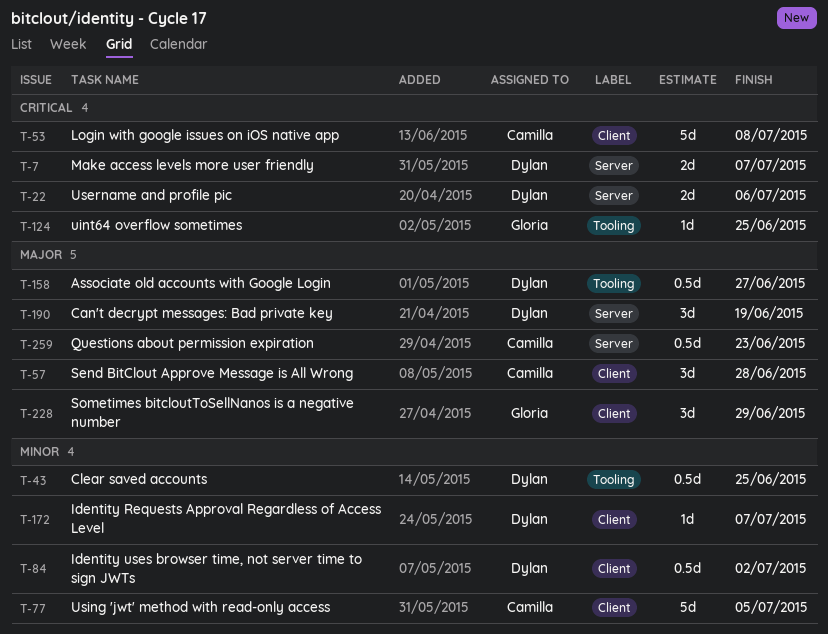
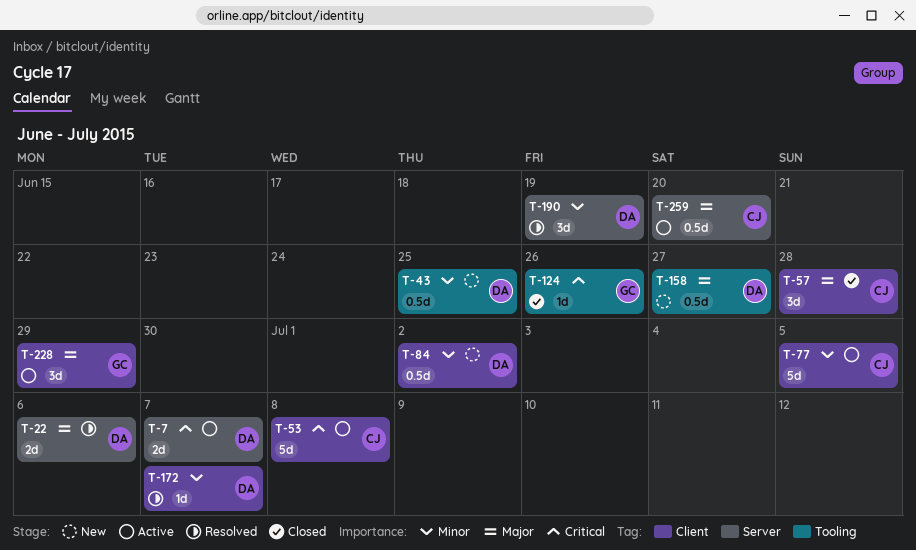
T-22, priority: Critical -> Major
T-124, due: Jun 25 -> Jun 26
T-190, priority: Major -> Minor
T-259, due: Jun 23 -> Jun 20

